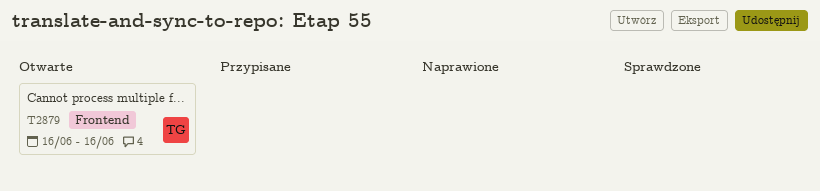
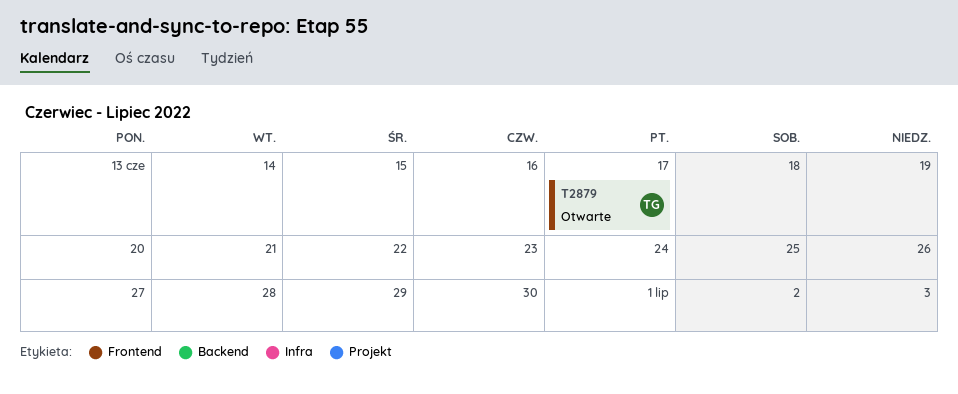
T2879, due: Jun 16 -> Jun 17

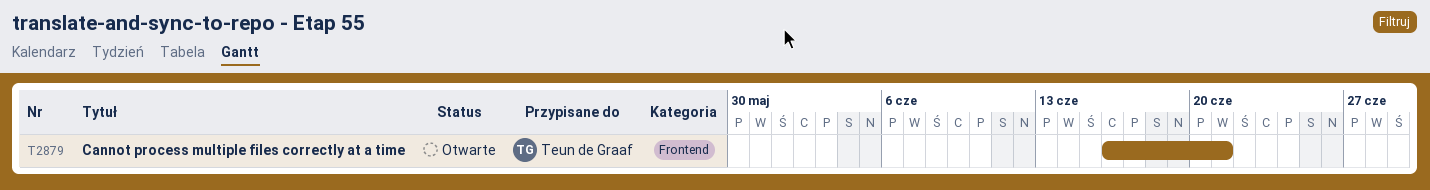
T2879, due: Jun 17 -> Jun 21

